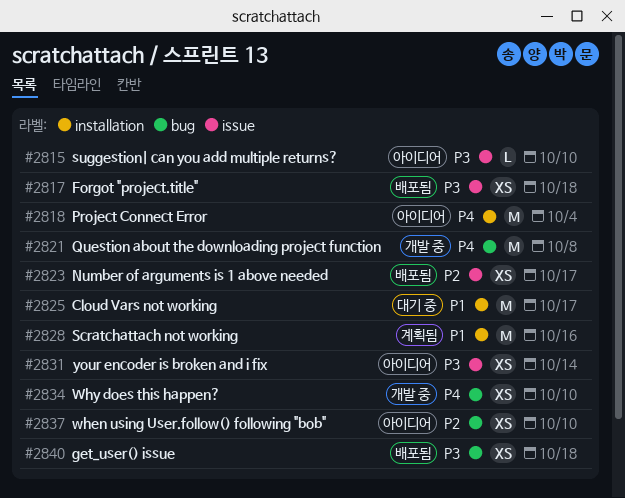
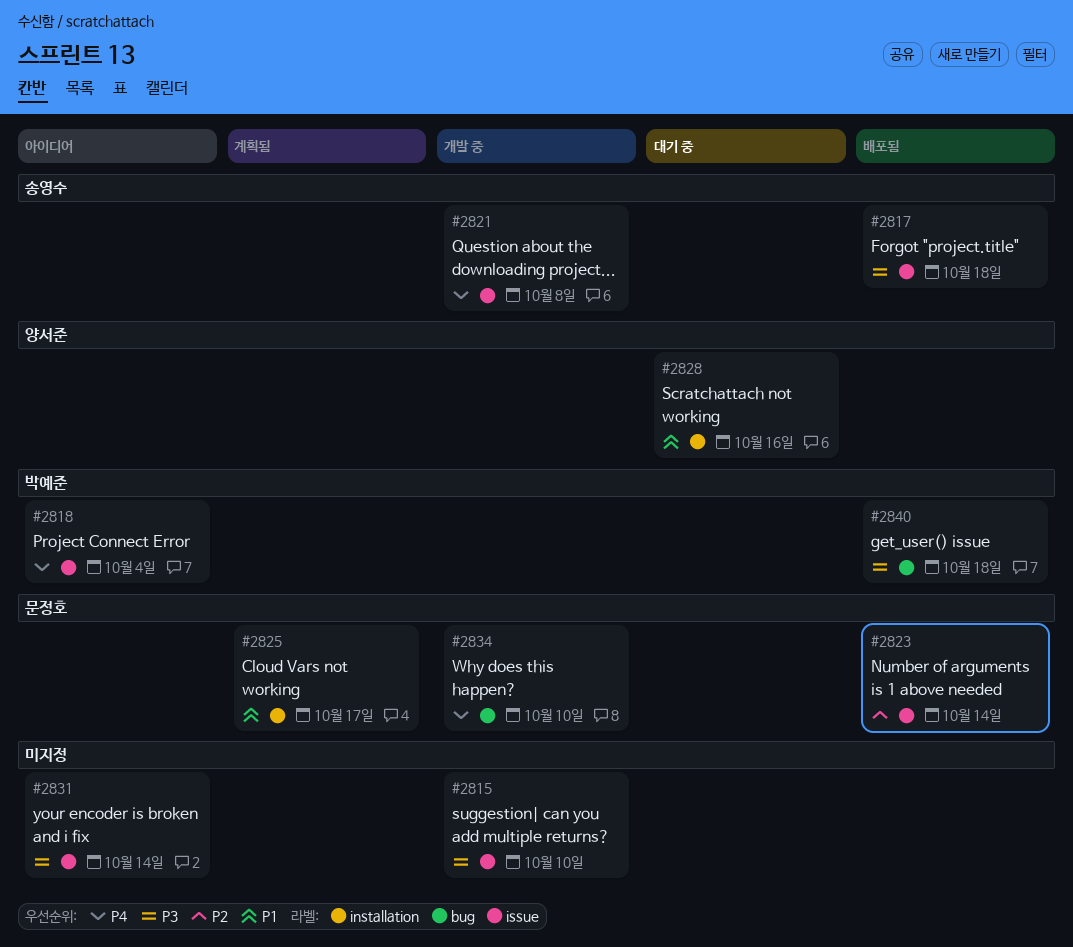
#2815, status: 아이디어 -> 개발 중
#2818, label: installation -> issue
#2821, label: bug -> issue
#2823, due: Oct 17 -> Oct 14
#2825, status: 대기 중 -> 계획됨
#2828, status: 계획됨 -> 대기 중
#2837: present -> none

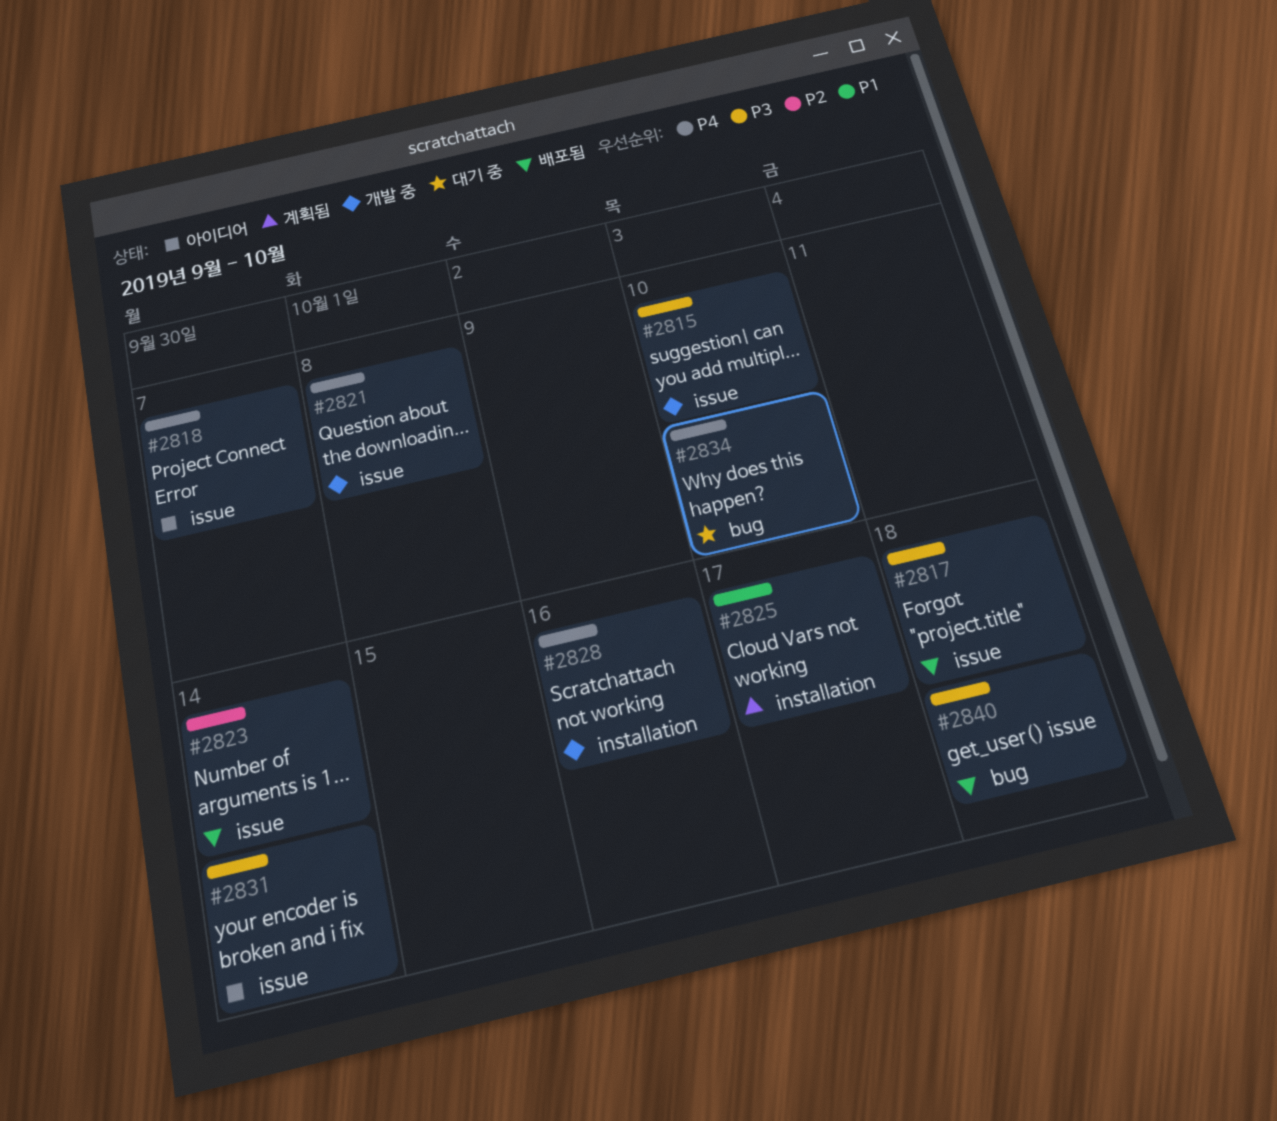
#2818, due: Oct 4 -> Oct 7
#2828, status: 대기 중 -> 개발 중
#2828, priority: P1 -> P4
#2834, status: 개발 중 -> 대기 중

